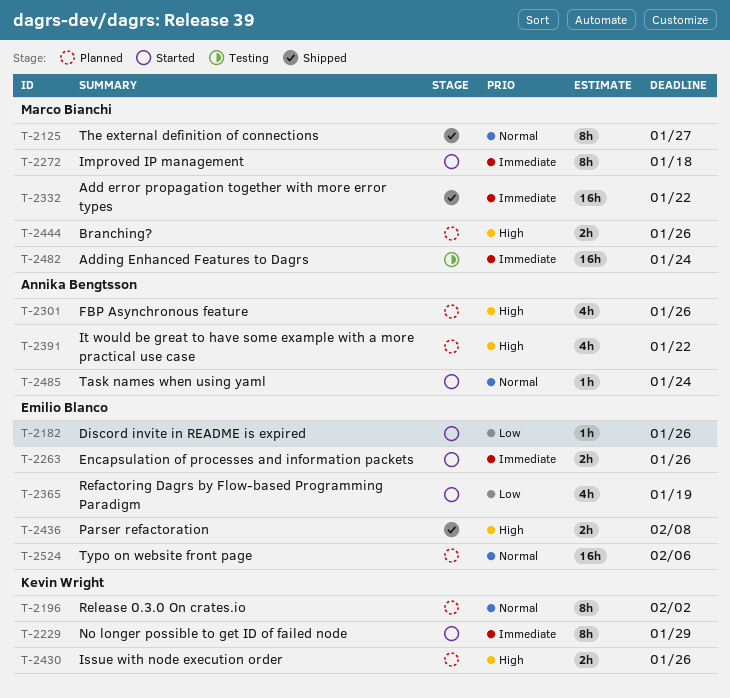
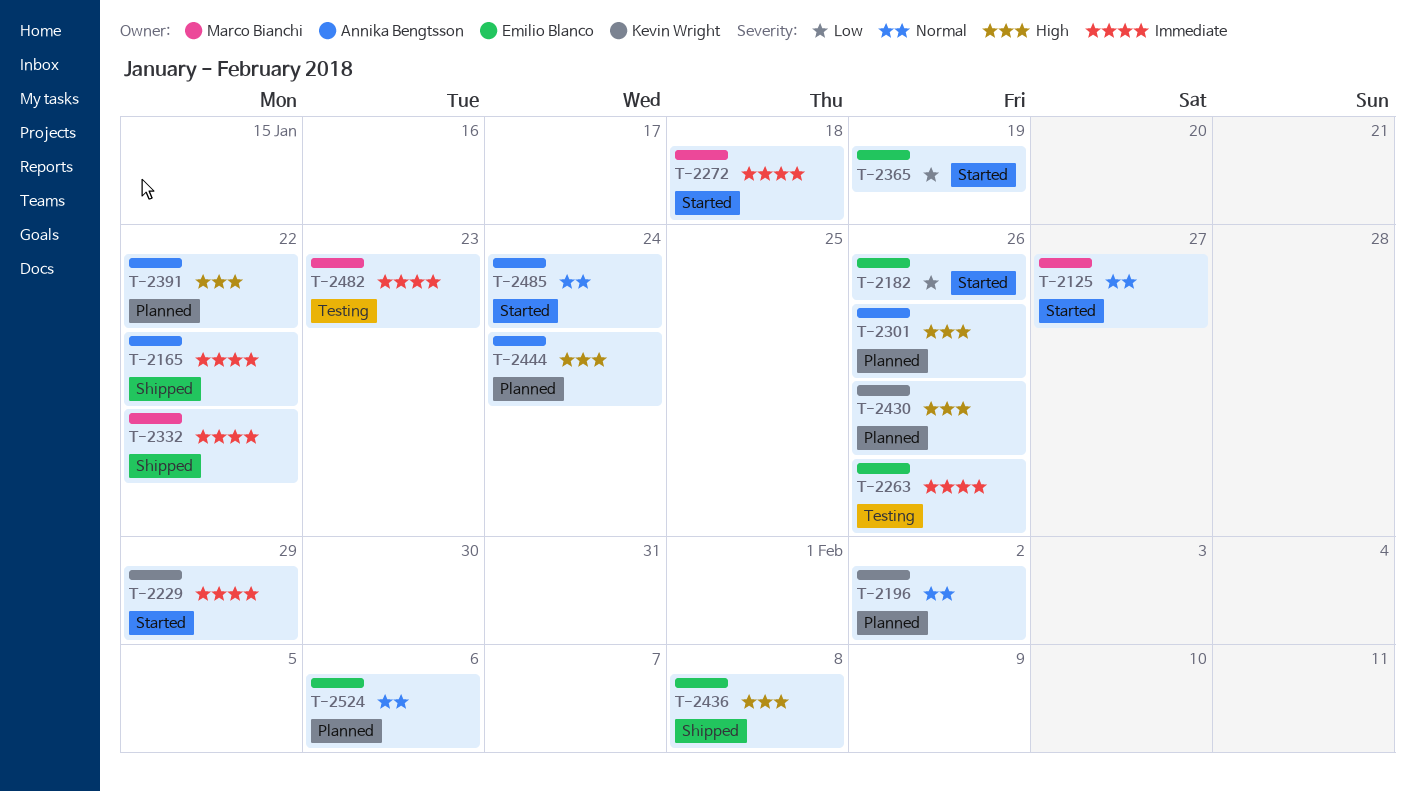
T-2125, status: Shipped -> Started
T-2165: none -> present
T-2263, status: Started -> Testing
T-2444, owner: Marco Bianchi -> Annika Bengtsson
T-2444, due: Jan 26 -> Jan 24
T-2482, due: Jan 24 -> Jan 23

